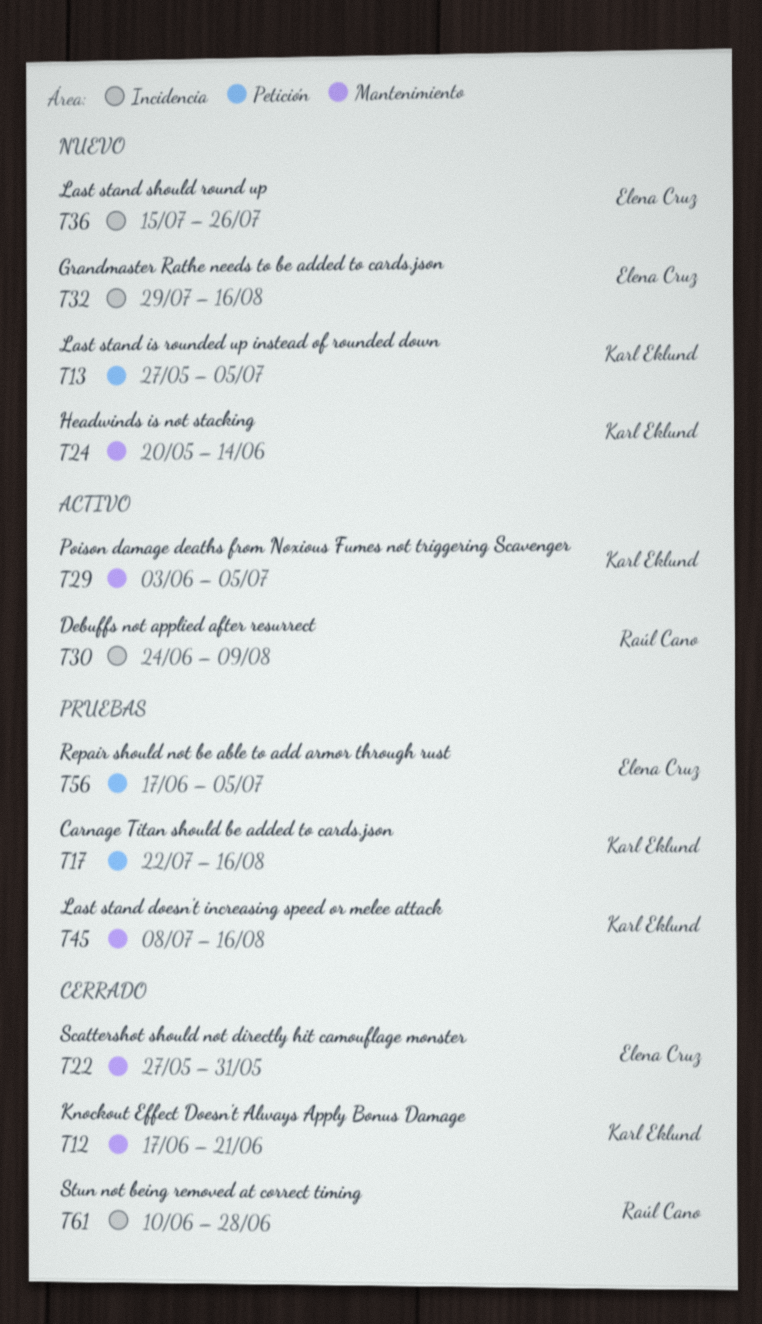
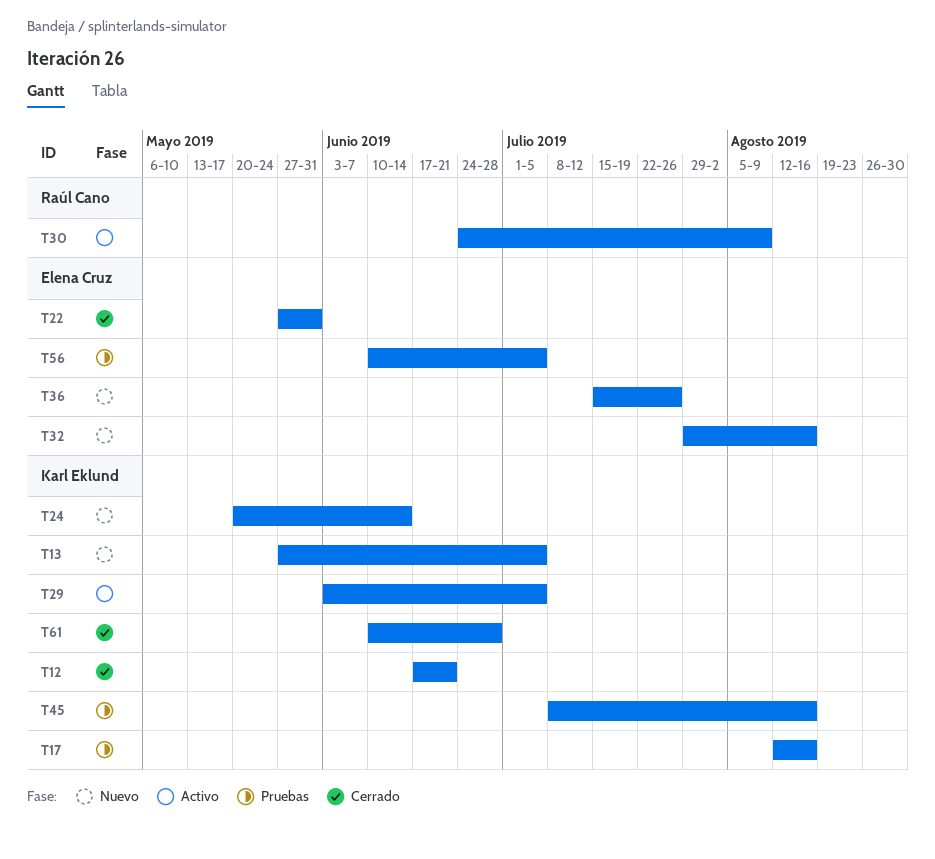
T17, start: Jul 22 -> Aug 12
T56, start: Jun 17 -> Jun 10
T61, owner: Raúl Cano -> Karl Eklund

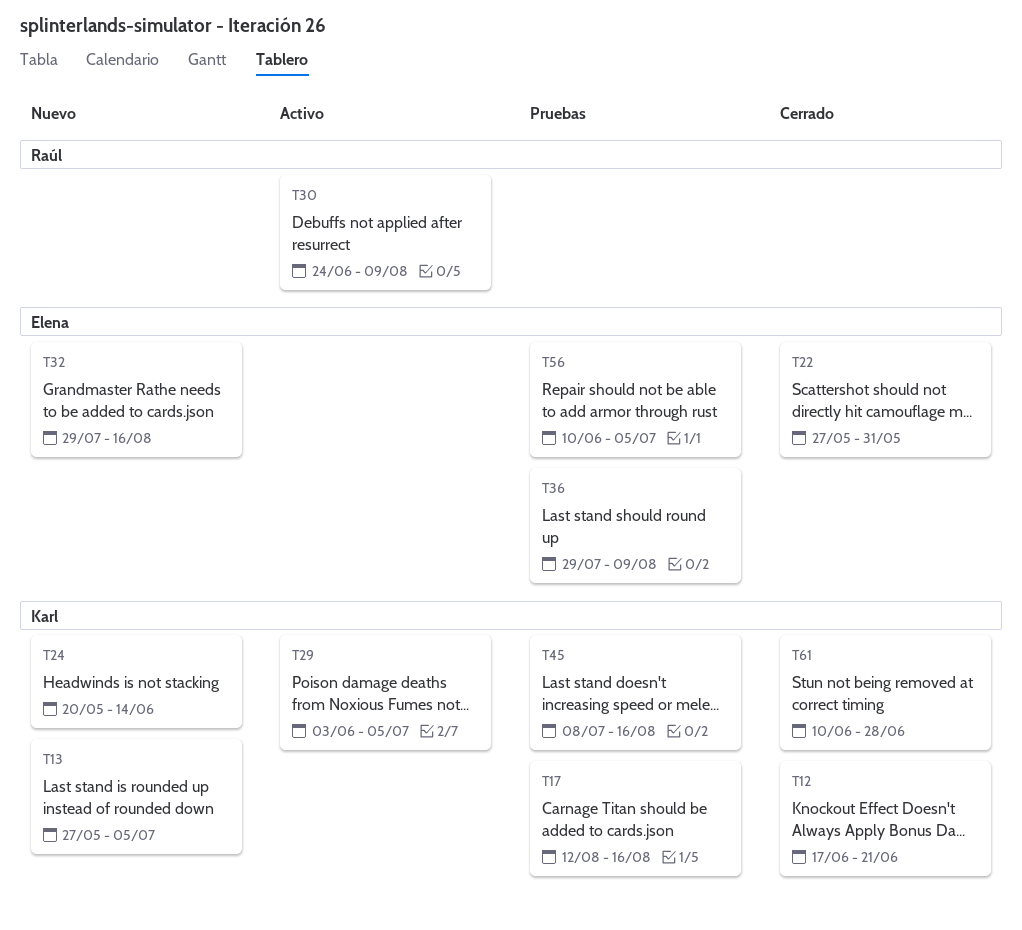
T36, status: Nuevo -> Pruebas
T36, start: Jul 15 -> Jul 29
T36, due: Jul 26 -> Aug 9

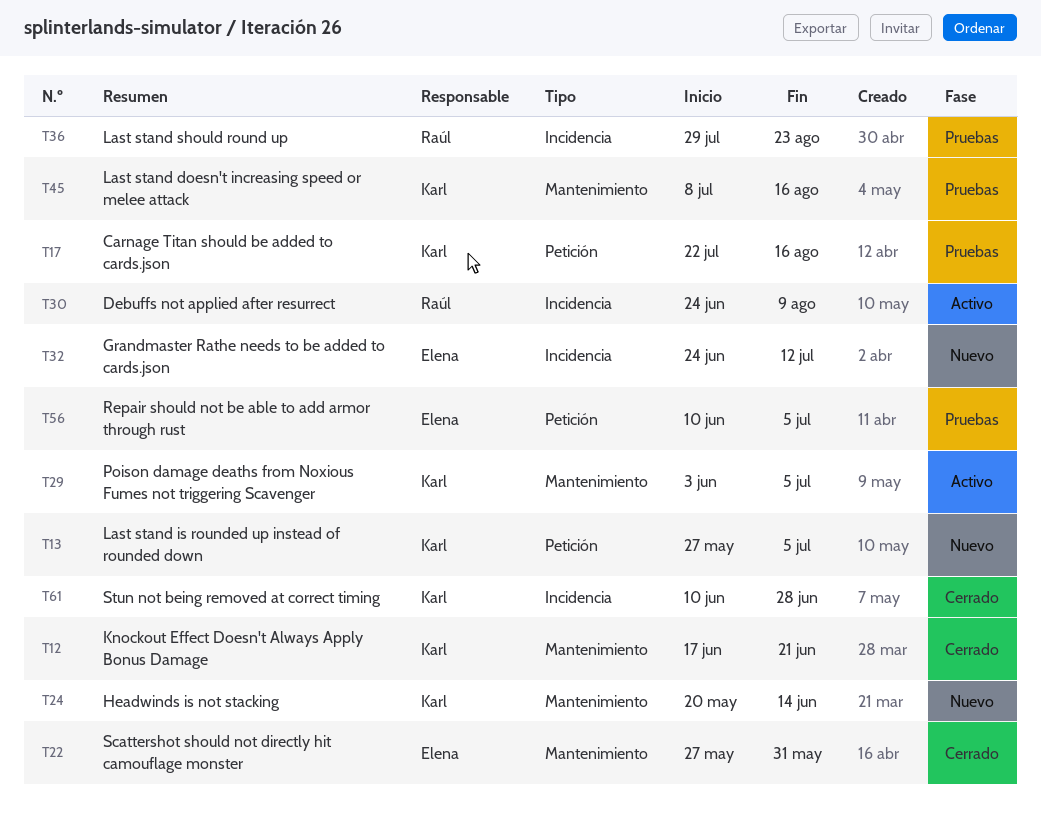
T17, start: Aug 12 -> Jul 22
T32, start: Jul 29 -> Jun 24
T32, due: Aug 16 -> Jul 12
T36, owner: Elena -> Raúl
T36, due: Aug 9 -> Aug 23

